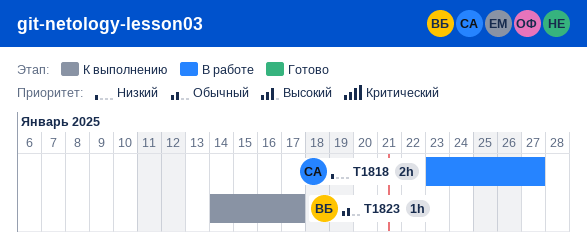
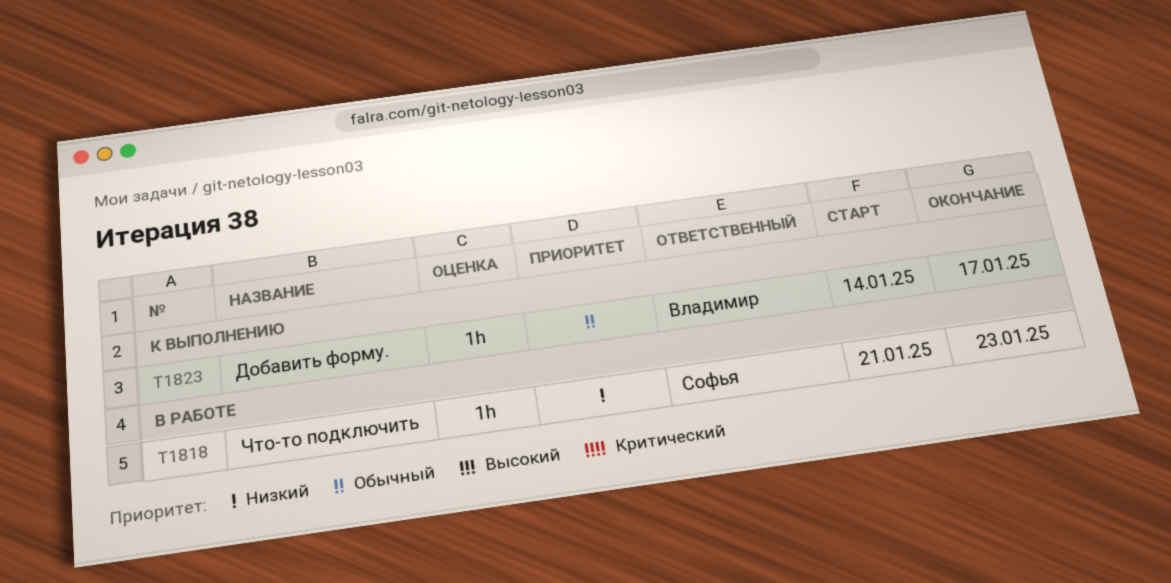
T1818, estimate: 2h -> 1h
T1818, start: Jan 23 -> Jan 21
T1818, due: Jan 27 -> Jan 23

